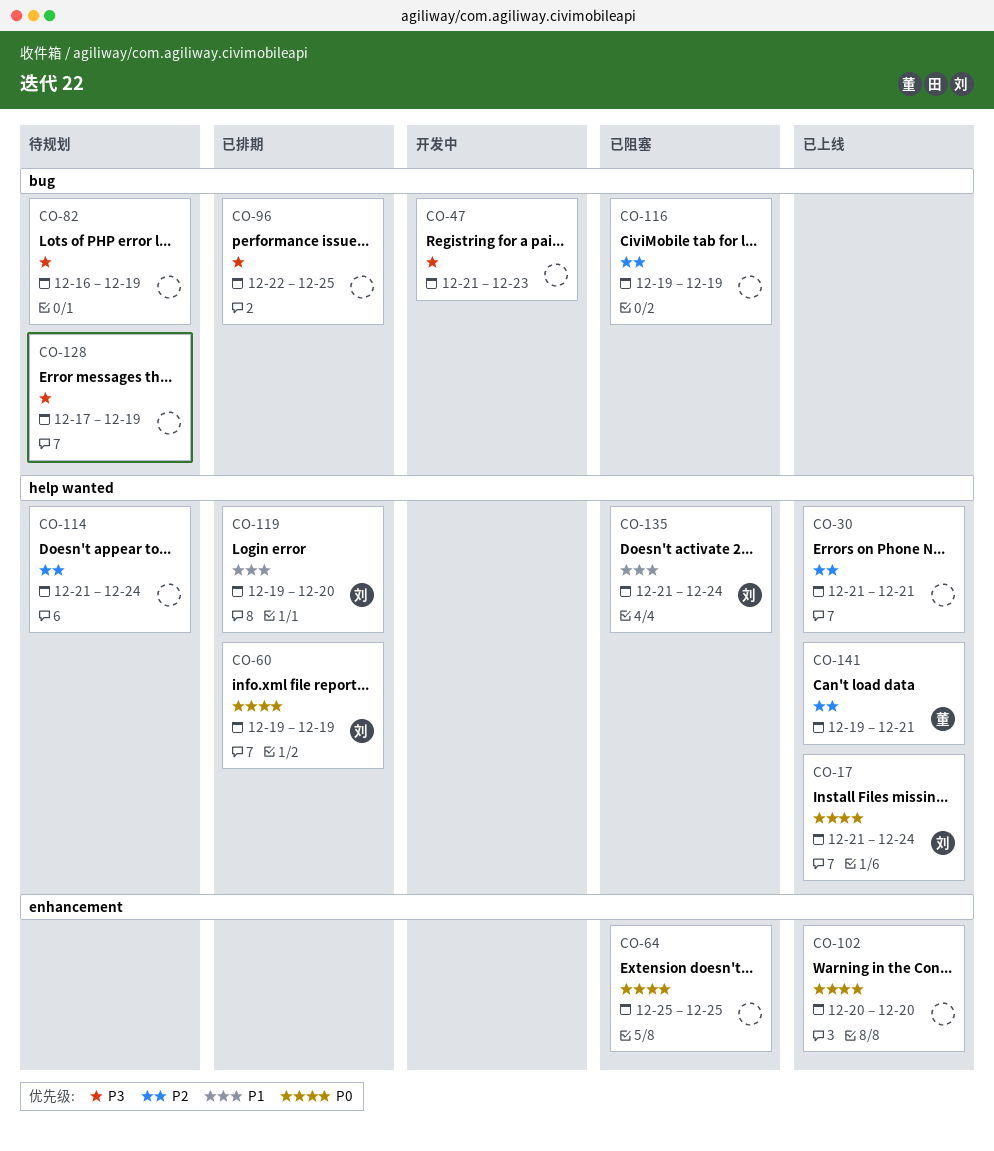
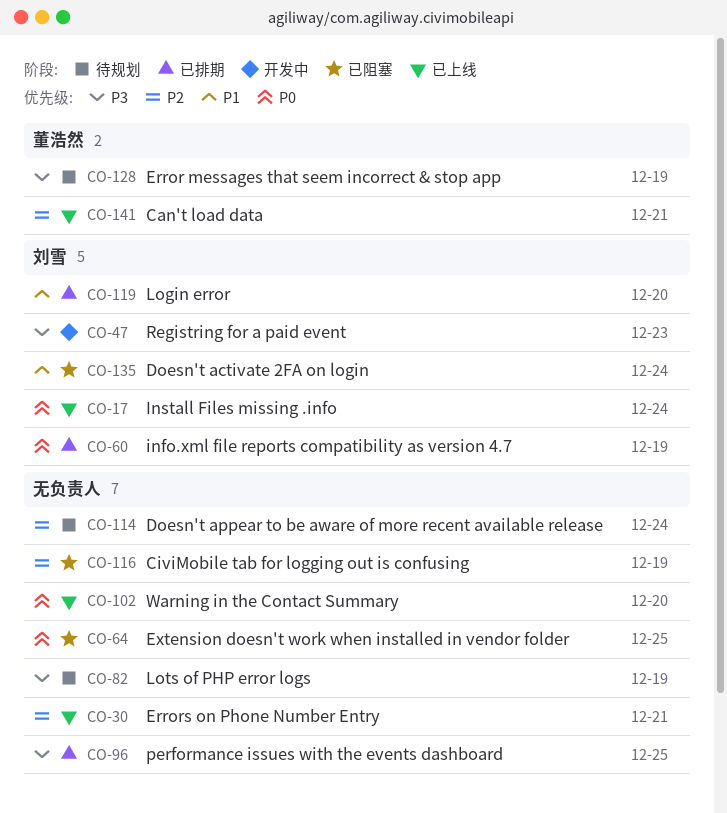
CO-47, owner: none -> 刘雪
CO-128, owner: none -> 董浩然

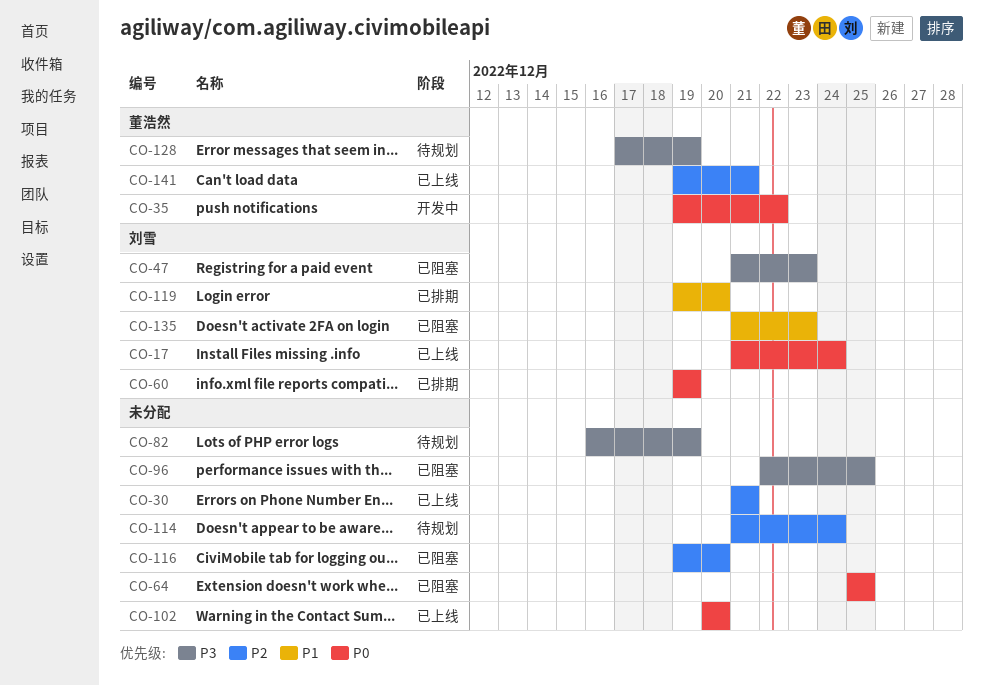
CO-35: none -> present
CO-47, status: 开发中 -> 已阻塞
CO-96, status: 已排期 -> 已阻塞
CO-116, due: Dec 19 -> Dec 20
CO-135, due: Dec 24 -> Dec 23

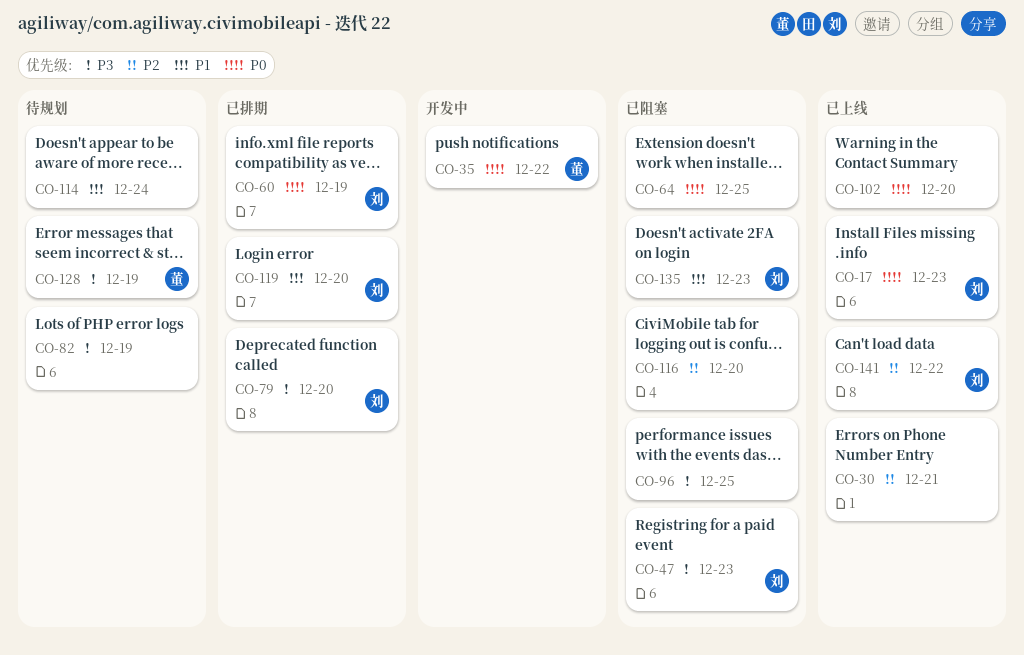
CO-17, due: Dec 24 -> Dec 23
CO-79: none -> present
CO-114, priority: P2 -> P1
CO-141, owner: 董浩然 -> 刘雪
CO-141, due: Dec 21 -> Dec 22

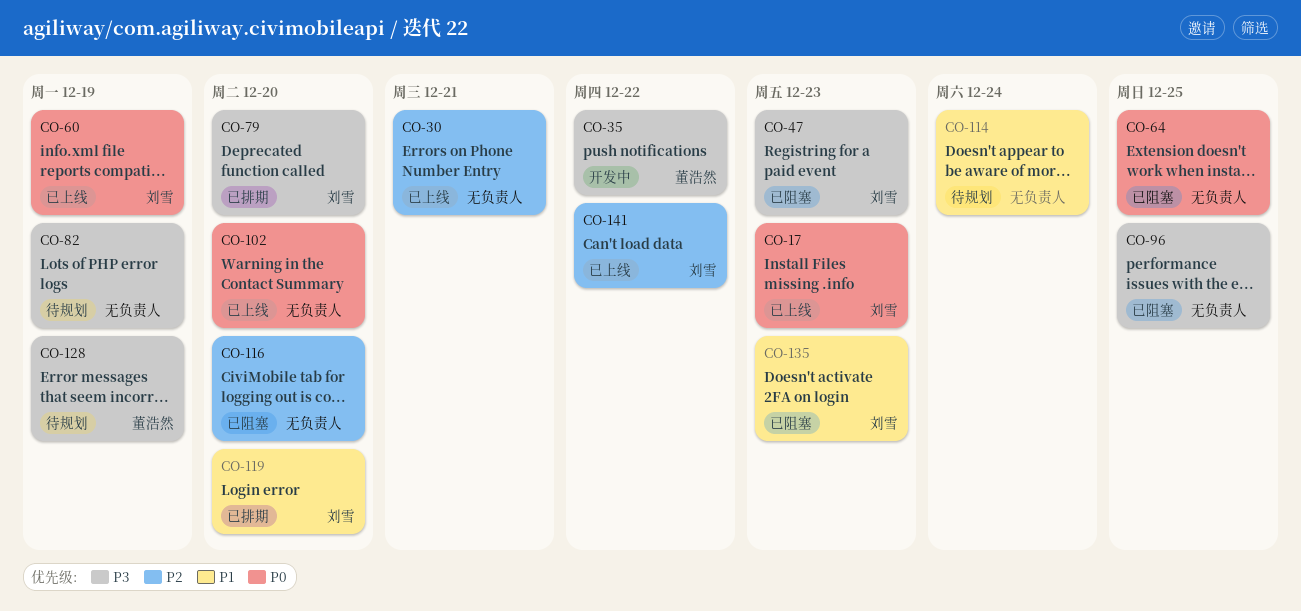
CO-35, priority: P0 -> P3
CO-60, status: 已排期 -> 已上线

